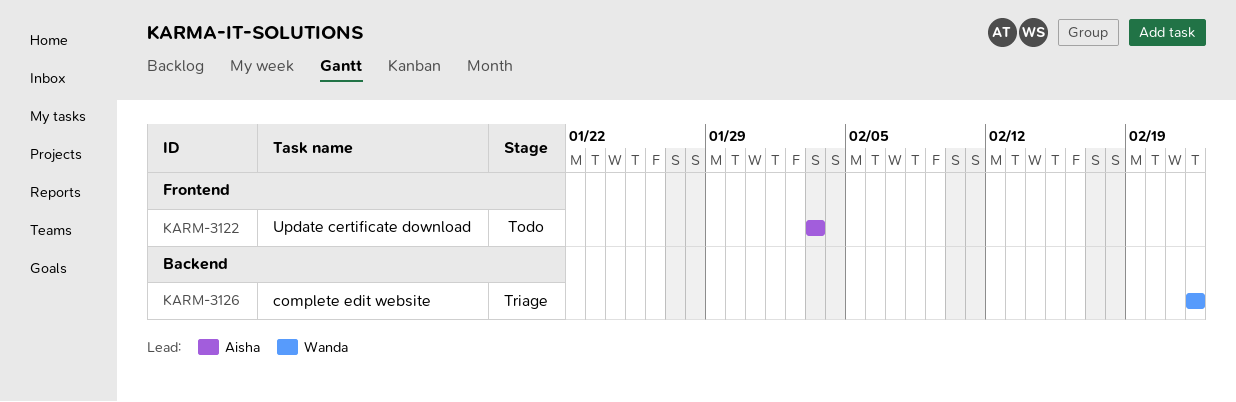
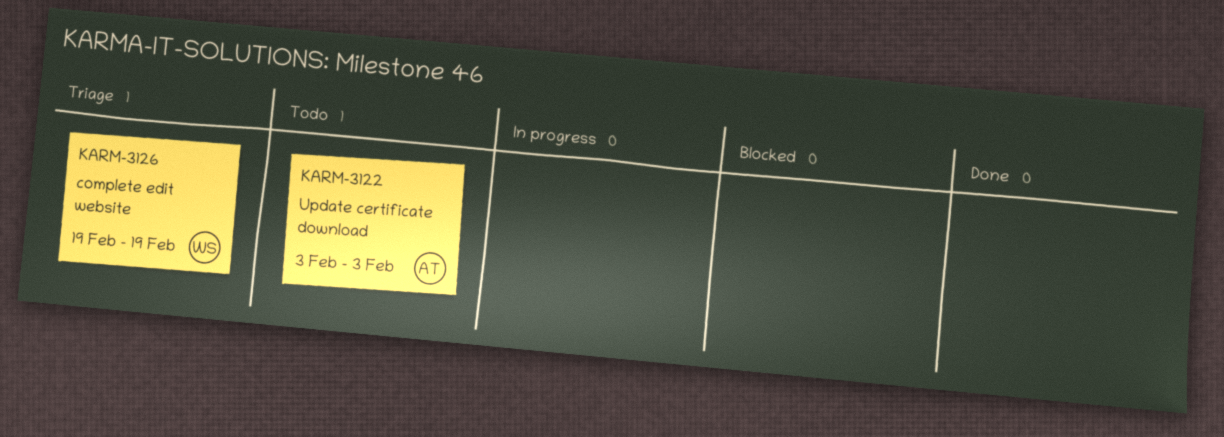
KARM-3126, start: Feb 22 -> Feb 19
KARM-3126, due: Feb 22 -> Feb 19

